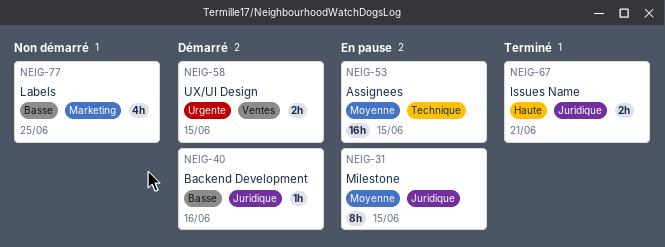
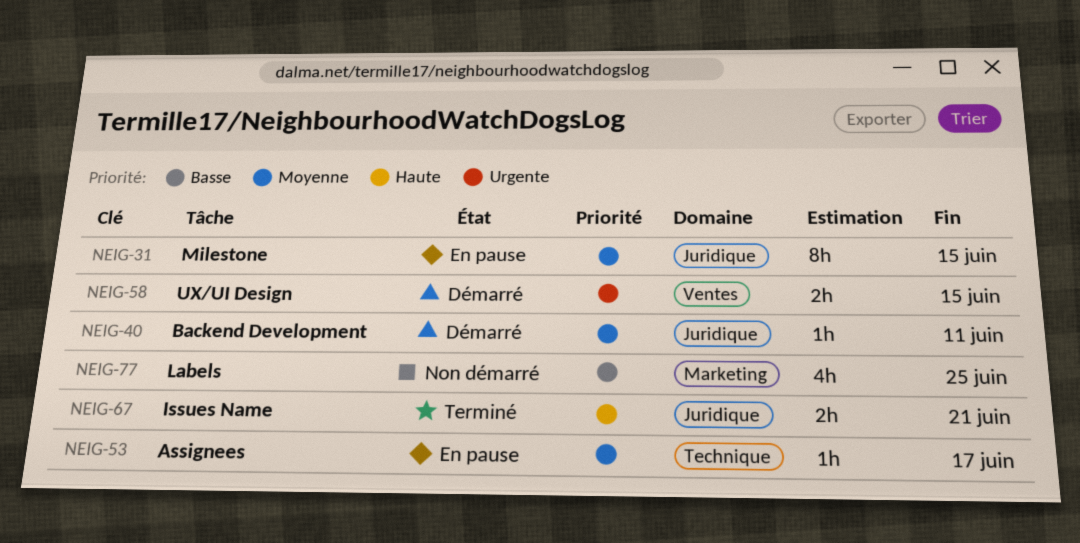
NEIG-40, priority: Basse -> Moyenne
NEIG-40, due: Jun 16 -> Jun 11
NEIG-53, estimate: 16h -> 1h
NEIG-53, due: Jun 15 -> Jun 17

